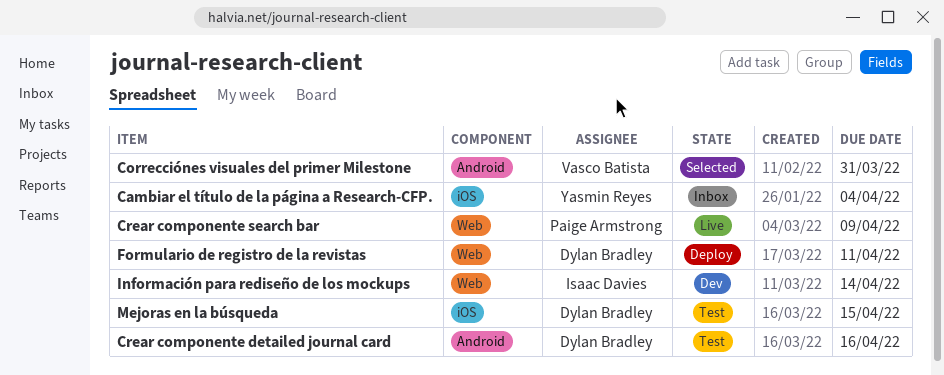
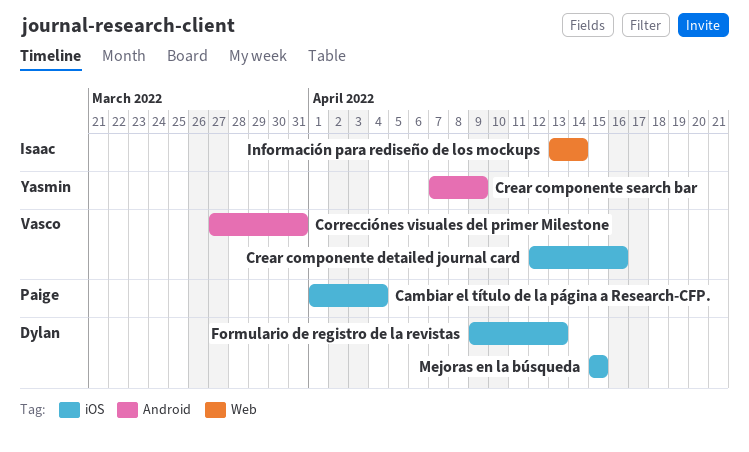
Cambiar el título de la página a Research-CFP., owner: Yasmin Reyes -> Paige Armstrong
Crear componente detailed journal card, owner: Dylan Bradley -> Vasco Batista
Crear componente detailed journal card, label: Android -> iOS
Crear componente search bar, owner: Paige Armstrong -> Yasmin Reyes
Crear componente search bar, label: Web -> Android
Formulario de registro de la revistas, label: Web -> iOS
Formulario de registro de la revistas, due: Apr 11 -> Apr 13

